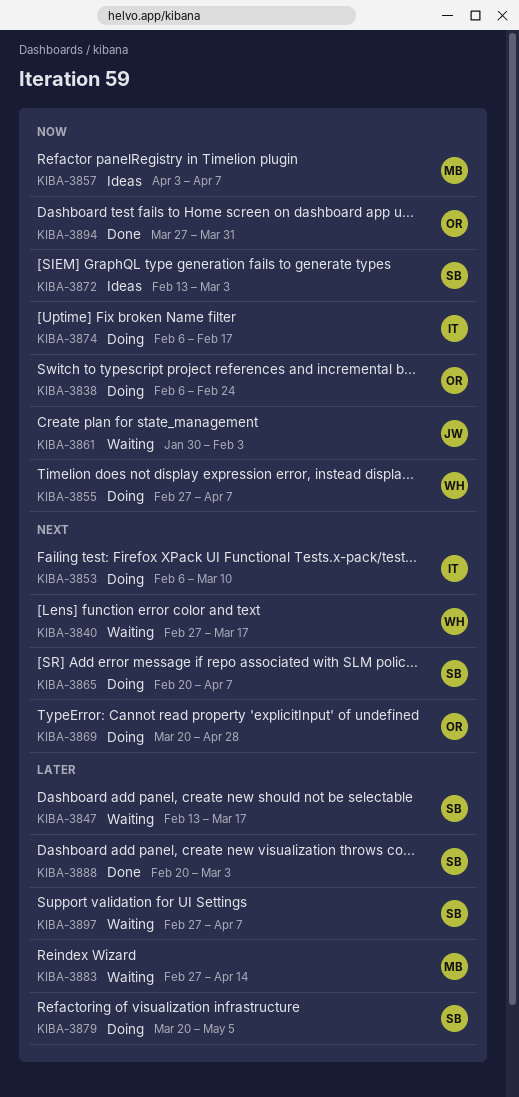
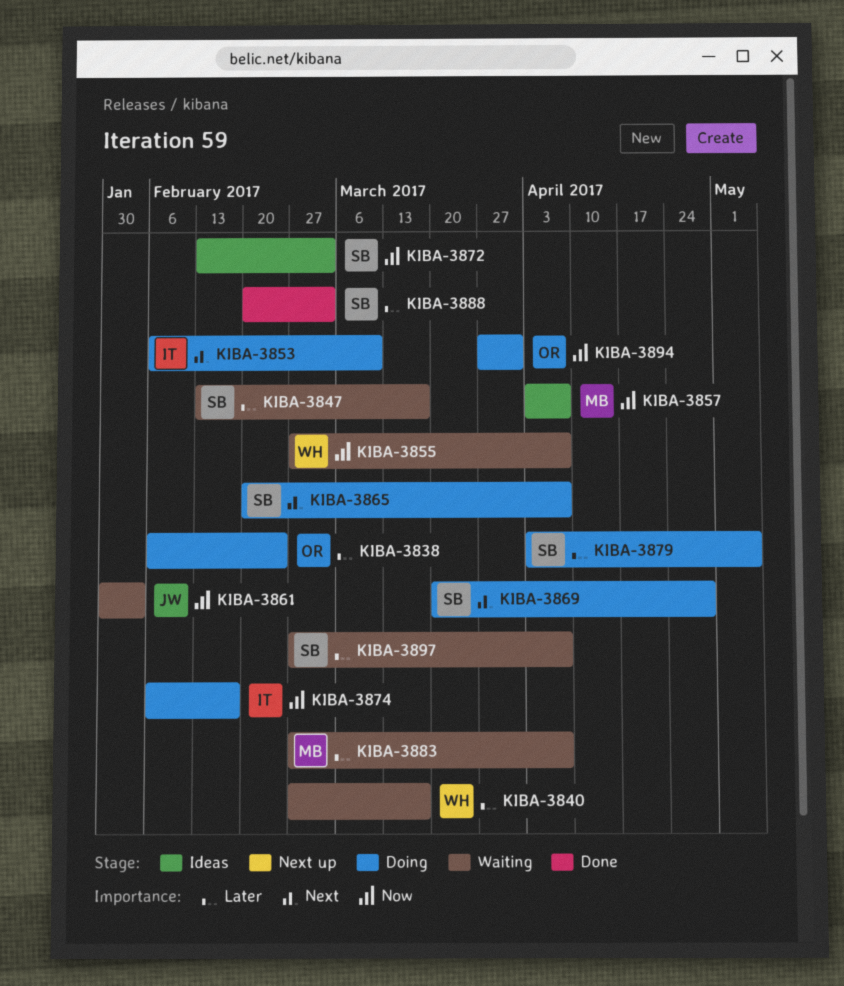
KIBA-3838, priority: Now -> Later
KIBA-3840, priority: Next -> Later
KIBA-3855, status: Doing -> Waiting
KIBA-3869, owner: OR -> SB
KIBA-3879, start: Mar 20 -> Apr 3
KIBA-3883, due: Apr 14 -> Apr 7
KIBA-3894, status: Done -> Doing

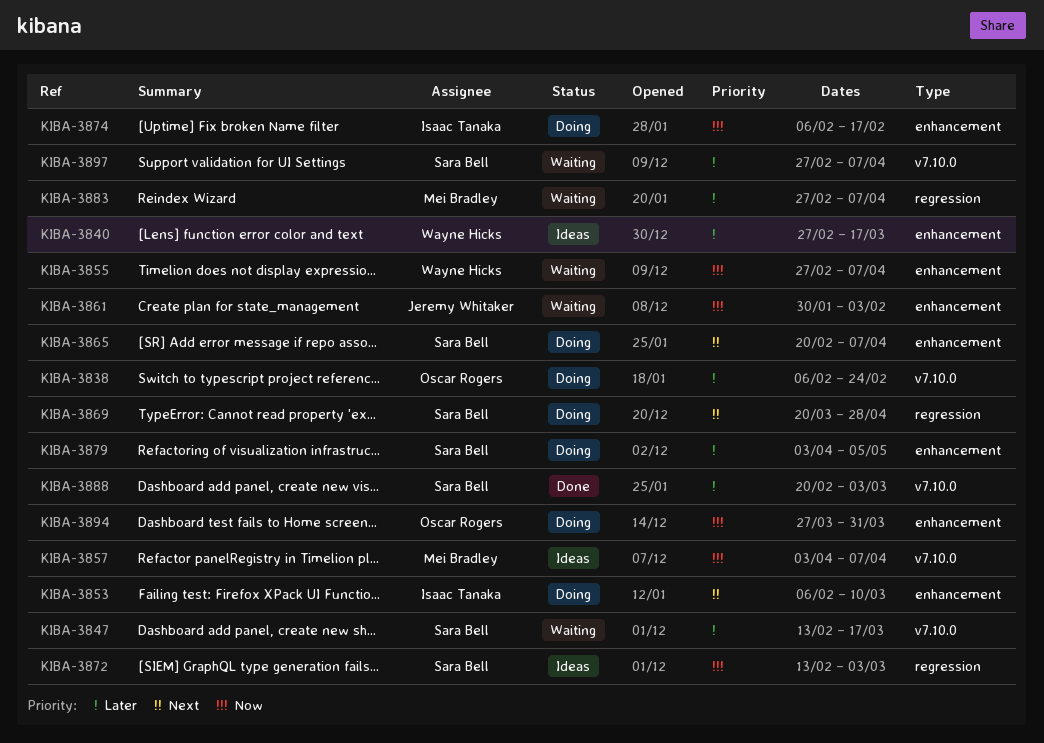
KIBA-3840, status: Waiting -> Ideas

